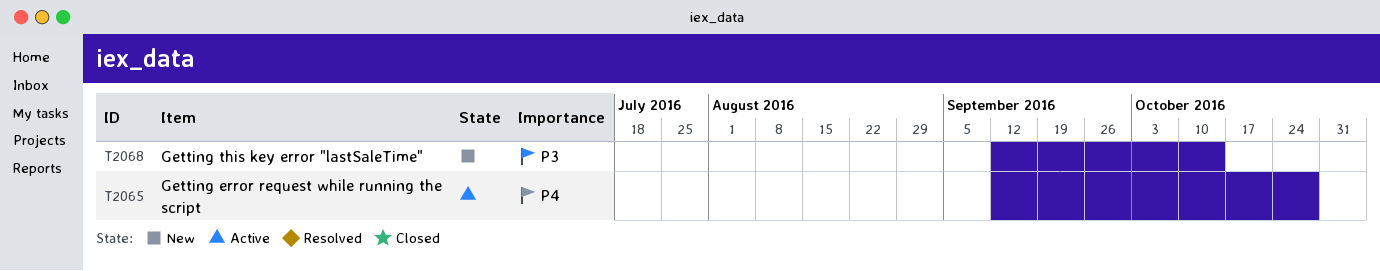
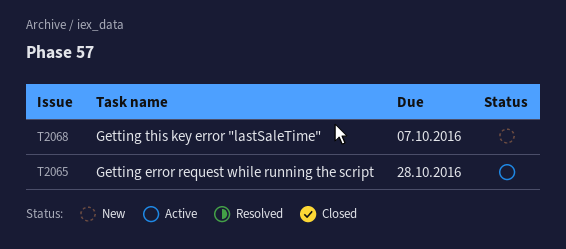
T2068, due: Oct 14 -> Oct 7

